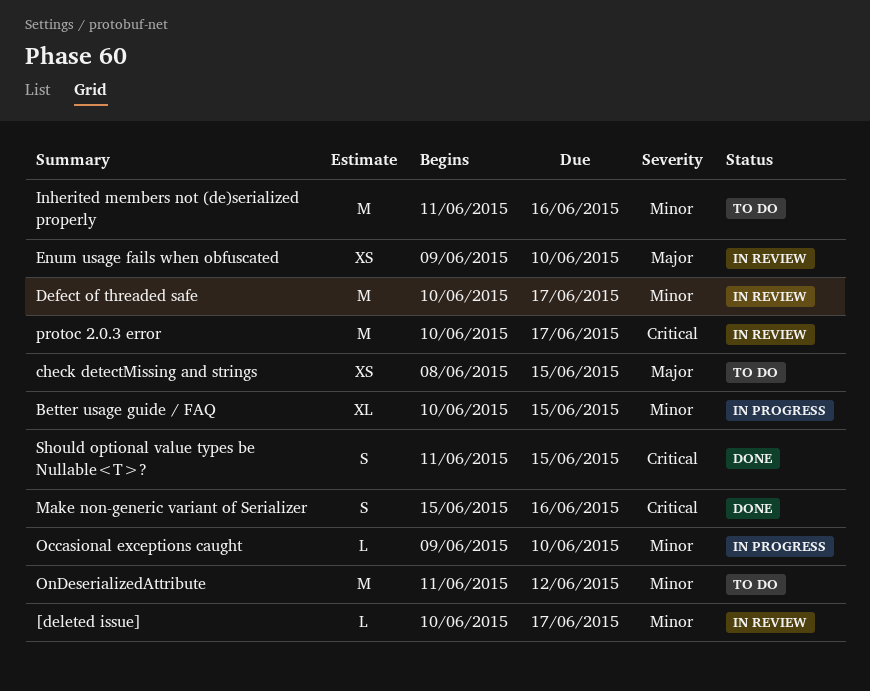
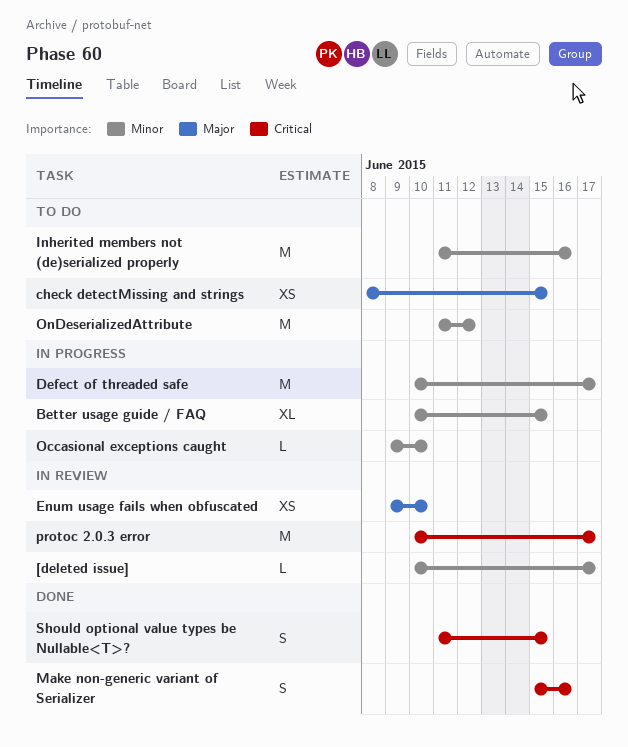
Defect of threaded safe, status: In review -> In progress

